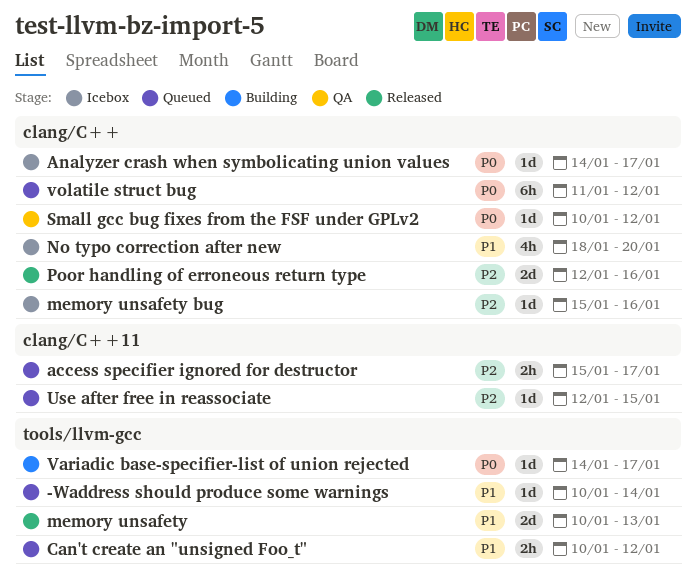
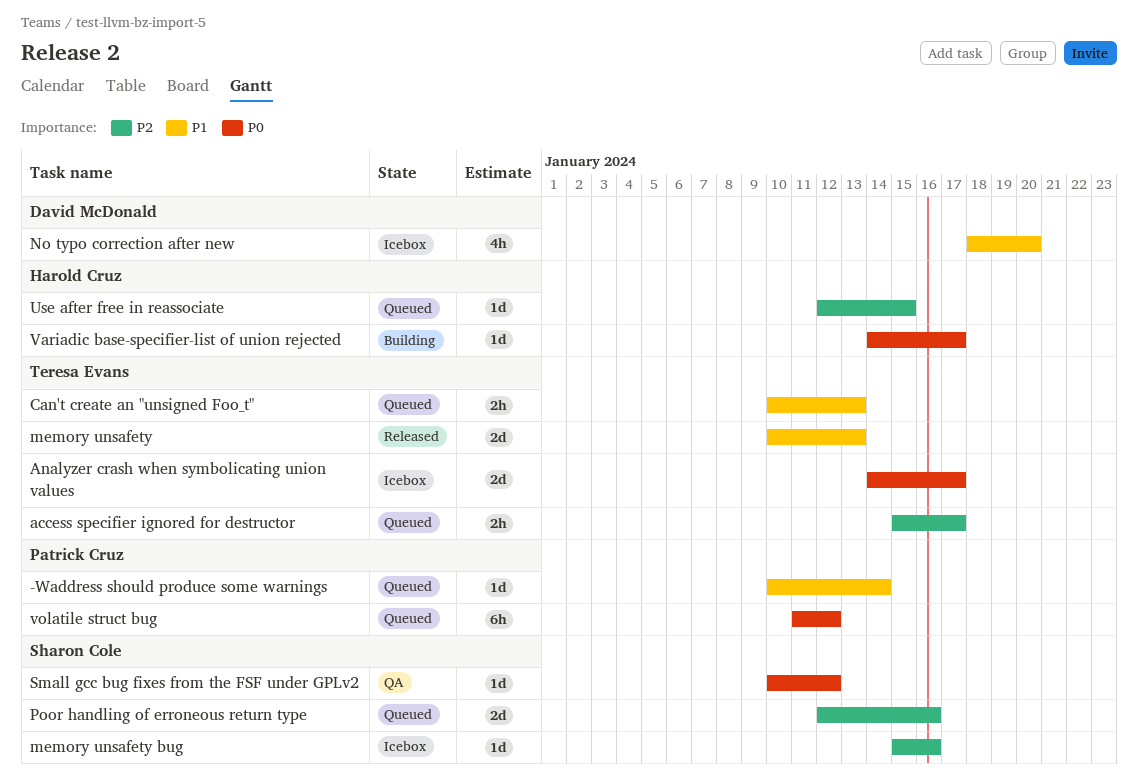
Analyzer crash when symbolicating union values, estimate: 1d -> 2d
Can't create an "unsigned Foo_t", due: Jan 12 -> Jan 13
Poor handling of erroneous return type, status: Released -> Queued

